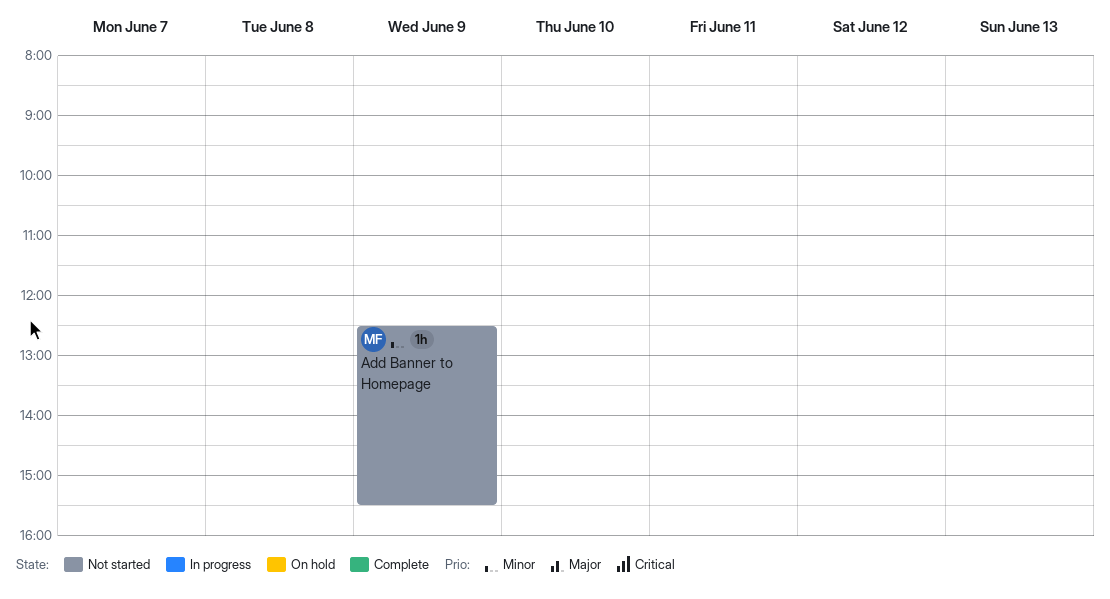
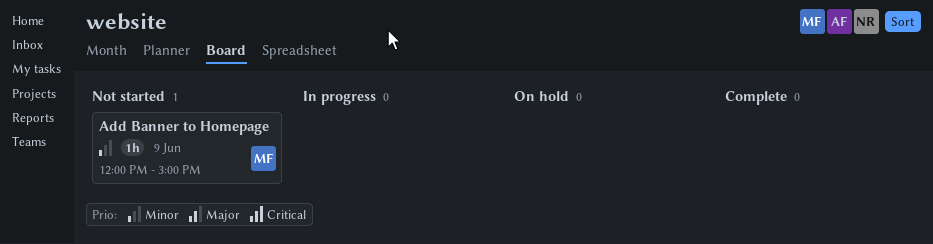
Add Banner to Homepage, begins: 12:30 -> 12:00
Add Banner to Homepage, ends: 15:30 -> 15:00

